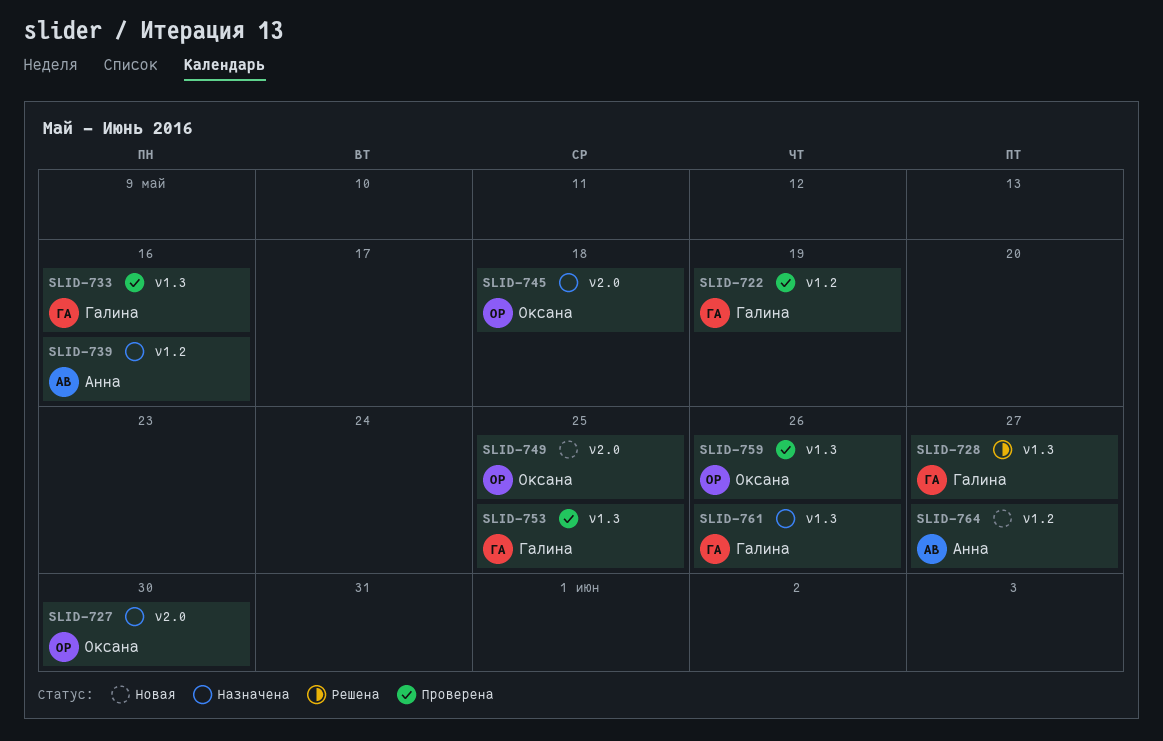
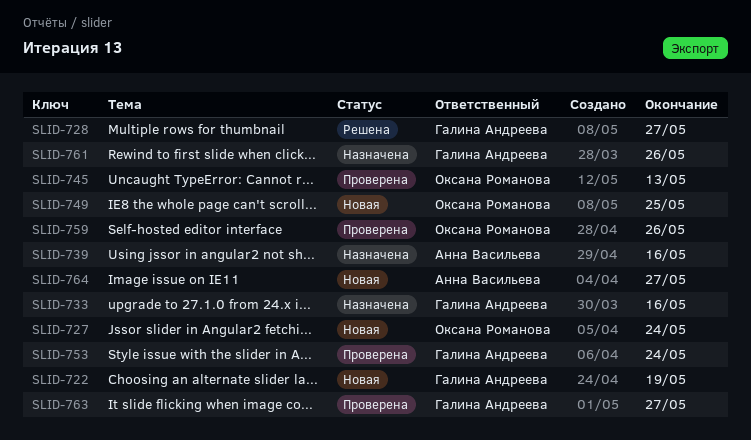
SLID-722, status: Проверена -> Новая
SLID-727, status: Назначена -> Новая
SLID-727, due: May 30 -> May 24
SLID-733, status: Проверена -> Назначена
SLID-745, status: Назначена -> Проверена
SLID-745, due: May 18 -> May 13
SLID-753, due: May 25 -> May 24
SLID-763: none -> present

